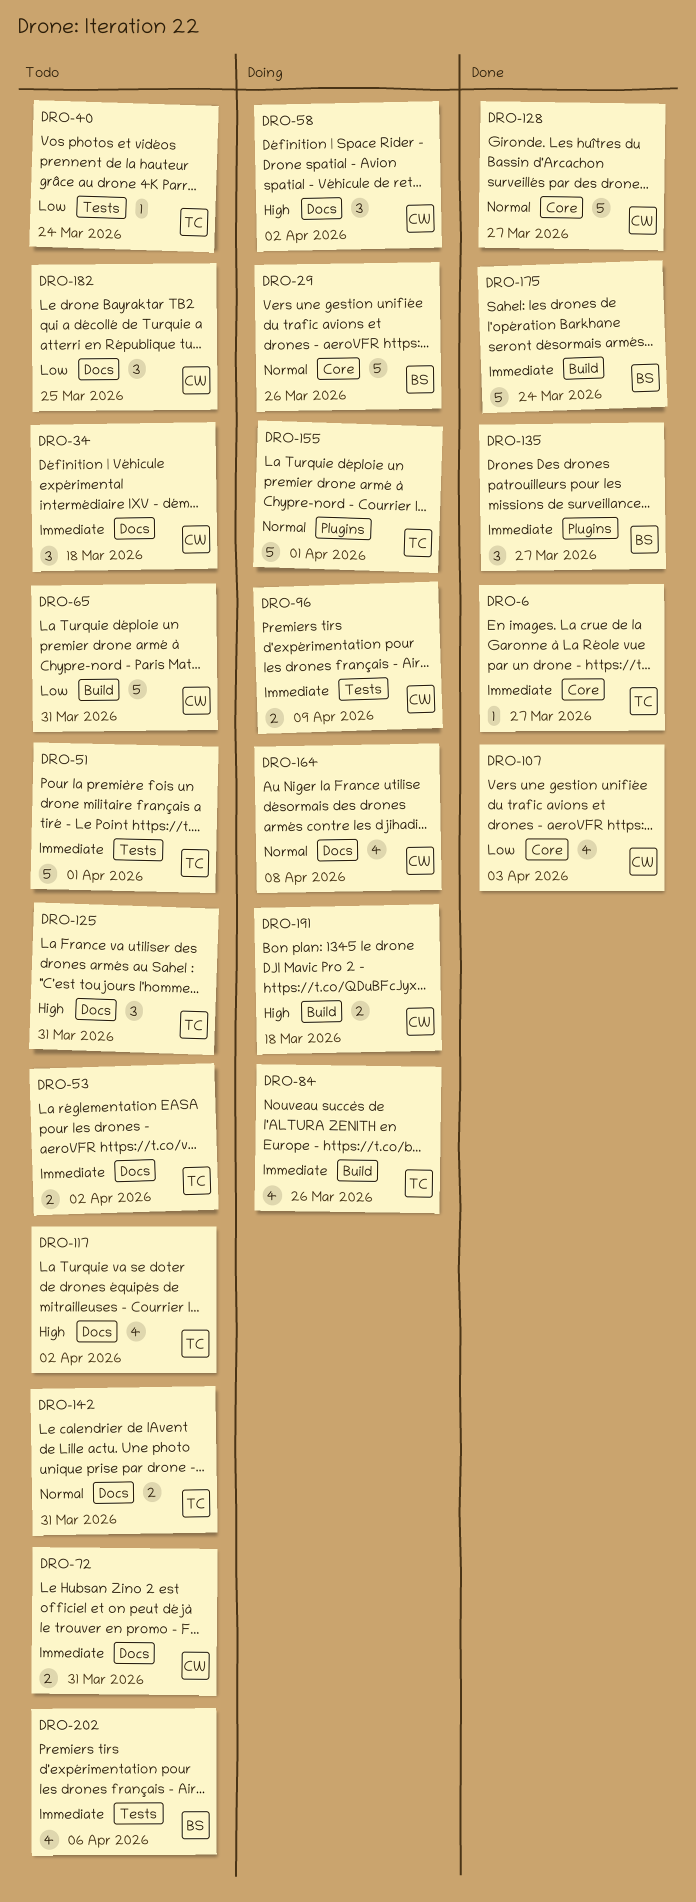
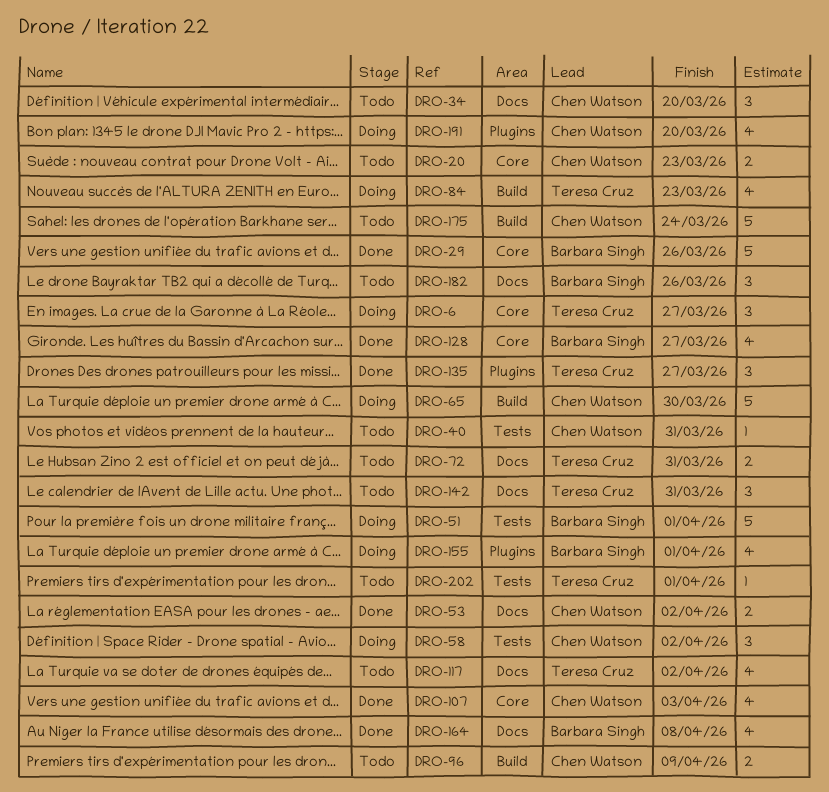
DRO-6, status: Done -> Doing
DRO-6, estimate: 1 -> 3
DRO-20: none -> present
DRO-29, status: Doing -> Done
DRO-34, due: Mar 18 -> Mar 20
DRO-40, owner: Teresa Cruz -> Chen Watson
DRO-40, due: Mar 24 -> Mar 31
DRO-51, status: Todo -> Doing
DRO-51, owner: Teresa Cruz -> Barbara Singh
DRO-53, status: Todo -> Done
DRO-53, owner: Teresa Cruz -> Chen Watson
DRO-58, label: Docs -> Tests
DRO-65, status: Todo -> Doing
DRO-65, due: Mar 31 -> Mar 30
DRO-72, owner: Chen Watson -> Teresa Cruz
DRO-84, due: Mar 26 -> Mar 23
DRO-96, status: Doing -> Todo
DRO-96, label: Tests -> Build
DRO-125: present -> none
DRO-128, owner: Chen Watson -> Barbara Singh
DRO-128, estimate: 5 -> 4
DRO-135, owner: Barbara Singh -> Teresa Cruz
DRO-142, estimate: 2 -> 3
DRO-155, owner: Teresa Cruz -> Barbara Singh
DRO-155, estimate: 5 -> 4
DRO-164, status: Doing -> Done
DRO-164, owner: Chen Watson -> Barbara Singh
DRO-175, status: Done -> Todo
DRO-175, owner: Barbara Singh -> Chen Watson
DRO-182, owner: Chen Watson -> Barbara Singh
DRO-182, due: Mar 25 -> Mar 26
DRO-191, label: Build -> Plugins
DRO-191, estimate: 2 -> 4
DRO-191, due: Mar 18 -> Mar 20
DRO-202, owner: Barbara Singh -> Teresa Cruz
DRO-202, estimate: 4 -> 1
DRO-202, due: Apr 6 -> Apr 1

